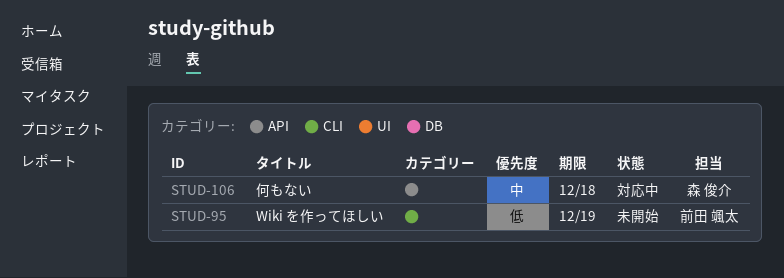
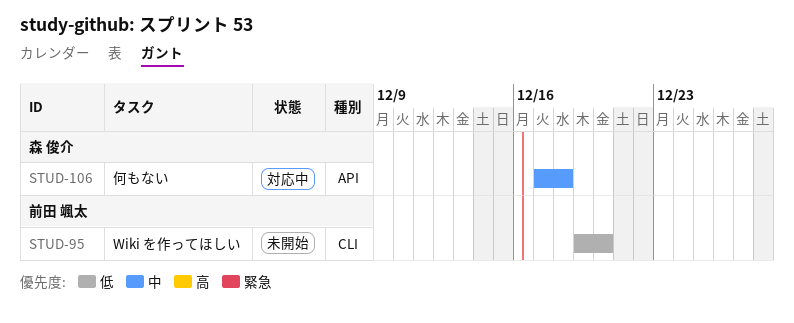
STUD-95, due: Dec 19 -> Dec 20

